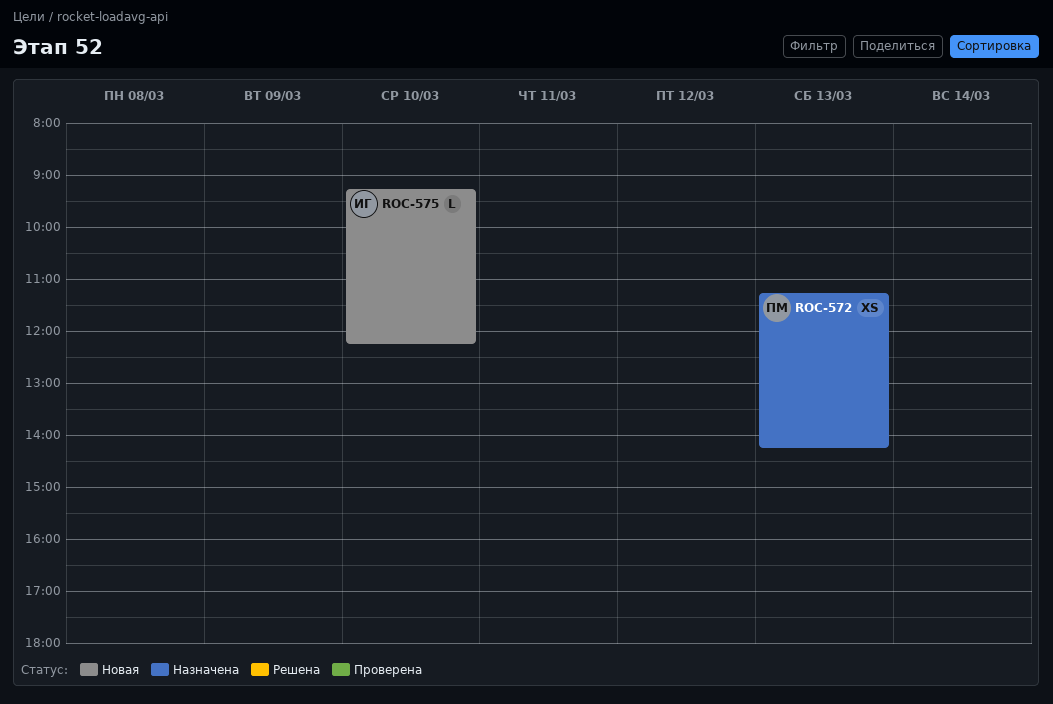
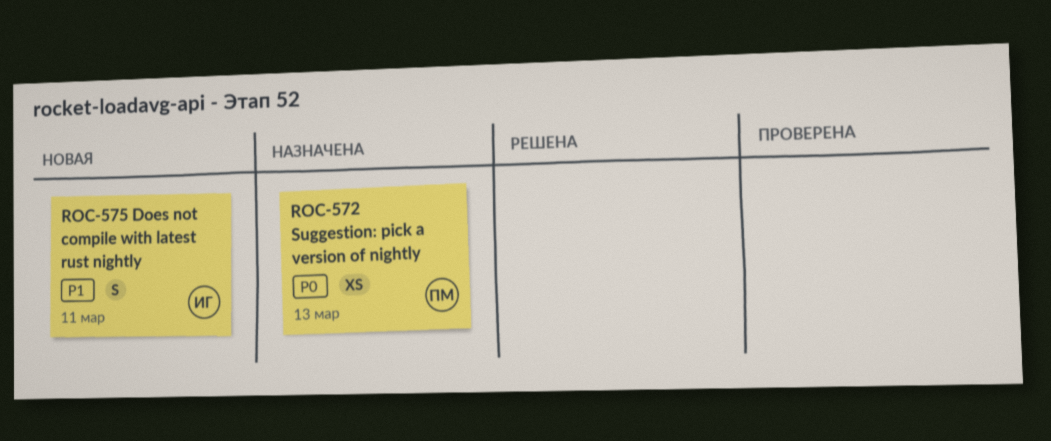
ROC-575, estimate: L -> S
ROC-575, day: Mar 10 -> Mar 11

